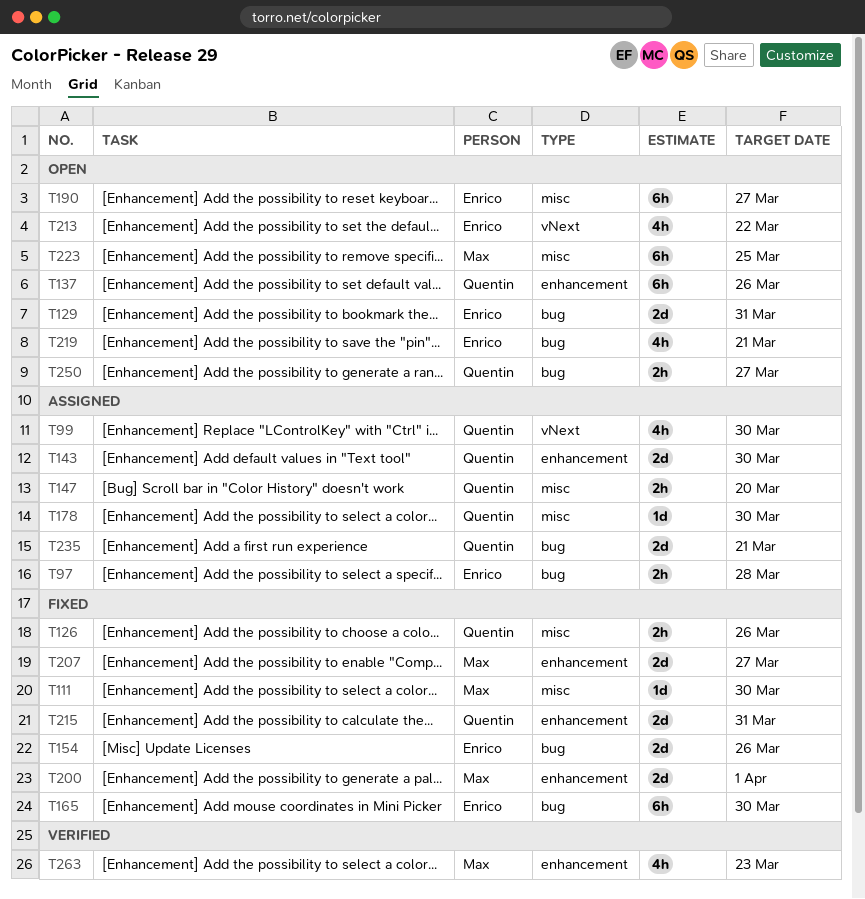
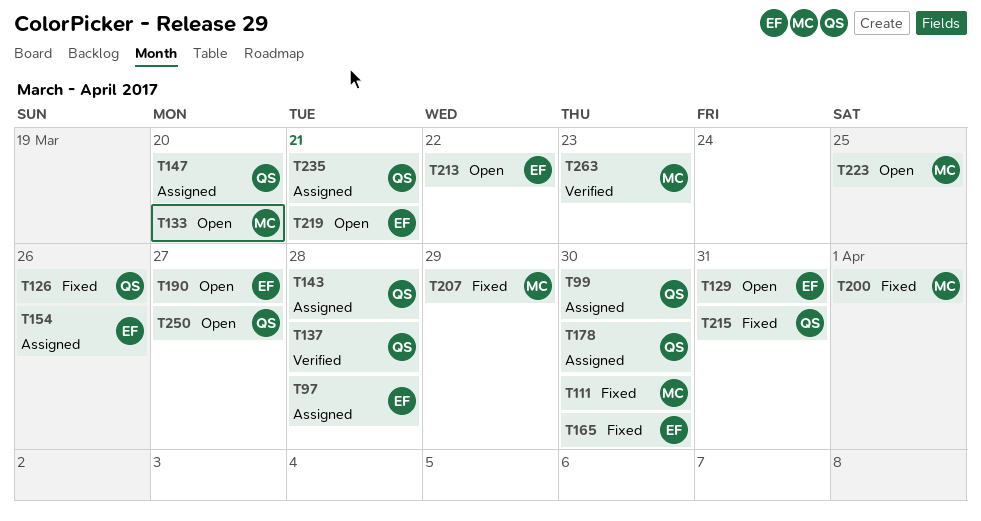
T133: none -> present
T137, status: Open -> Verified
T137, due: Mar 26 -> Mar 28
T143, due: Mar 30 -> Mar 28
T154, status: Fixed -> Assigned
T207, due: Mar 27 -> Mar 29

